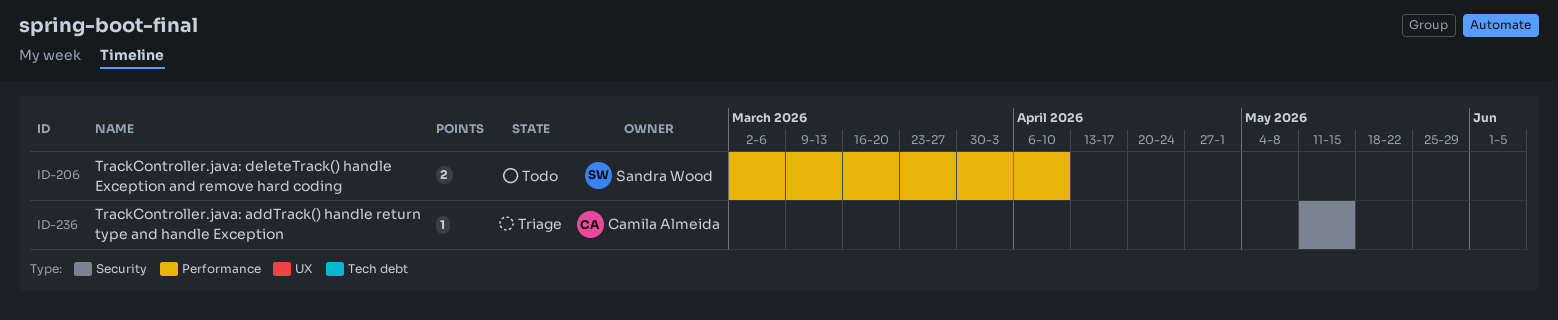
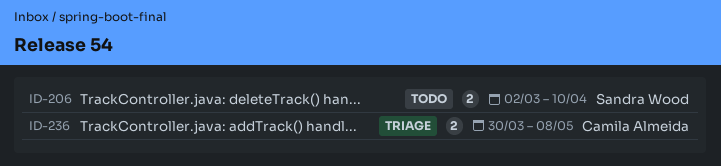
ID-236, estimate: 1 -> 2
ID-236, start: May 11 -> Mar 30
ID-236, due: May 15 -> May 8

